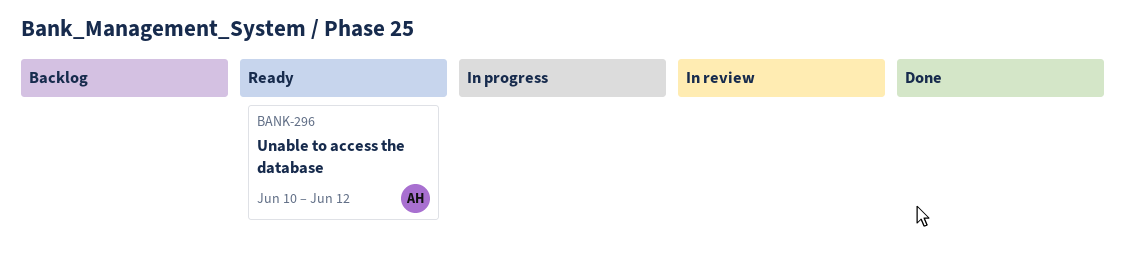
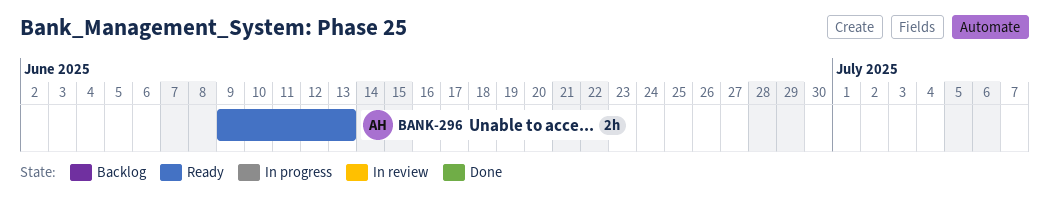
BANK-296, start: Jun 10 -> Jun 9
BANK-296, due: Jun 12 -> Jun 13

